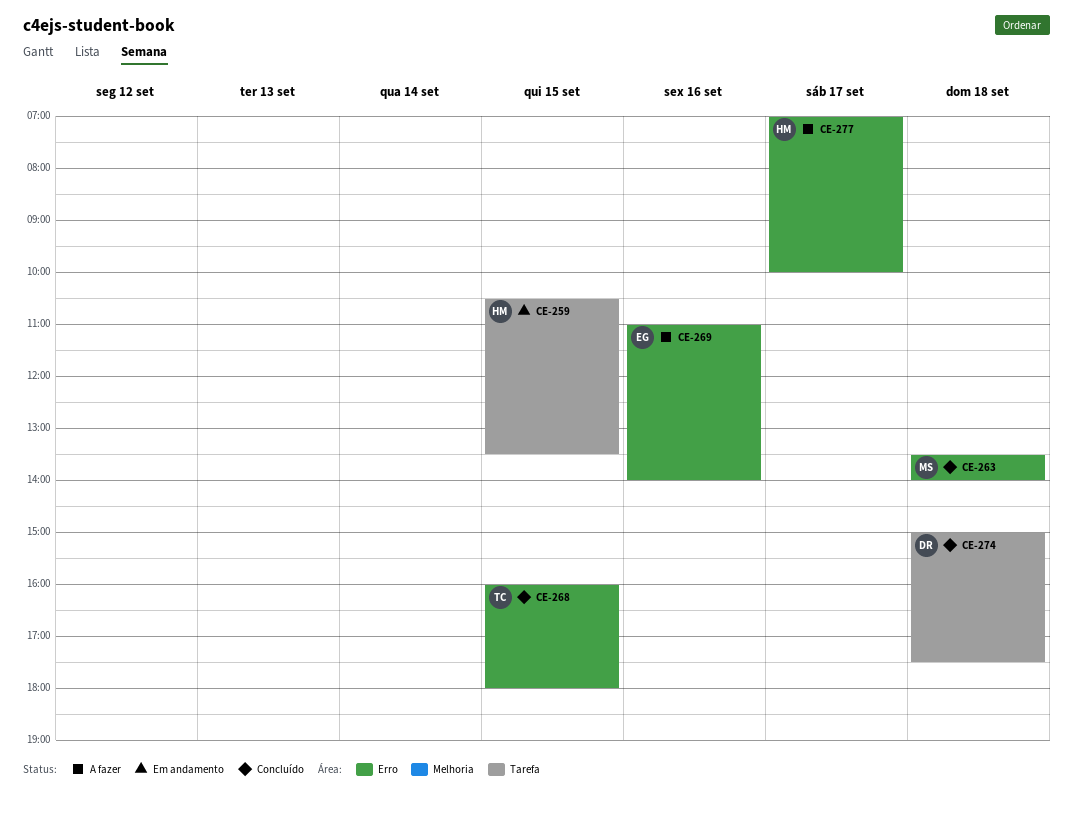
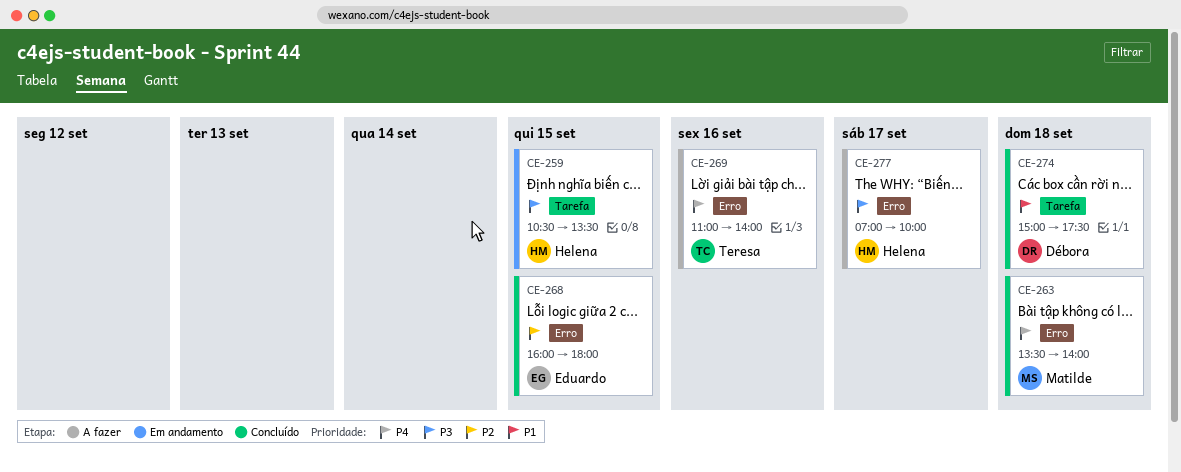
CE-268, owner: Teresa -> Eduardo
CE-269, owner: Eduardo -> Teresa

